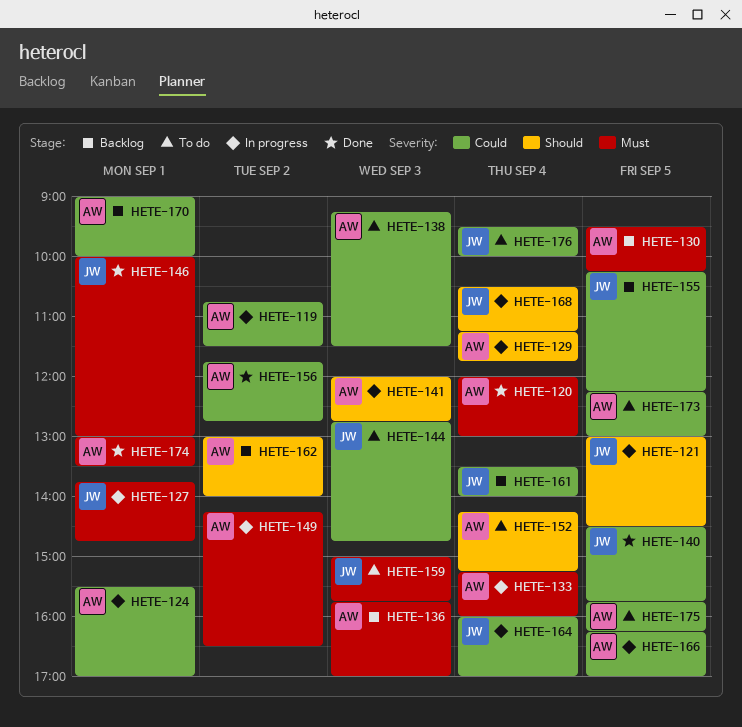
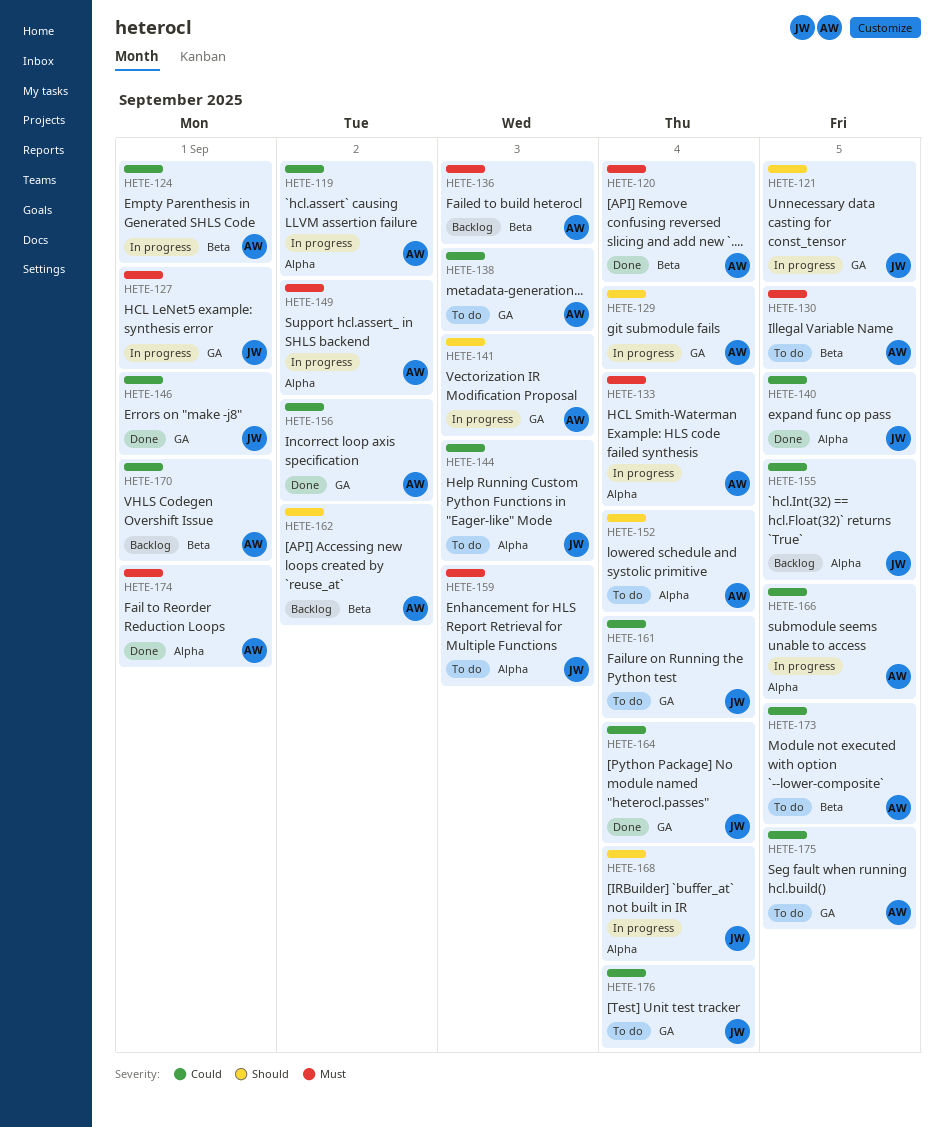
HETE-130, status: Backlog -> To do
HETE-146, priority: Must -> Could
HETE-161, status: Backlog -> To do
HETE-164, status: In progress -> Done

